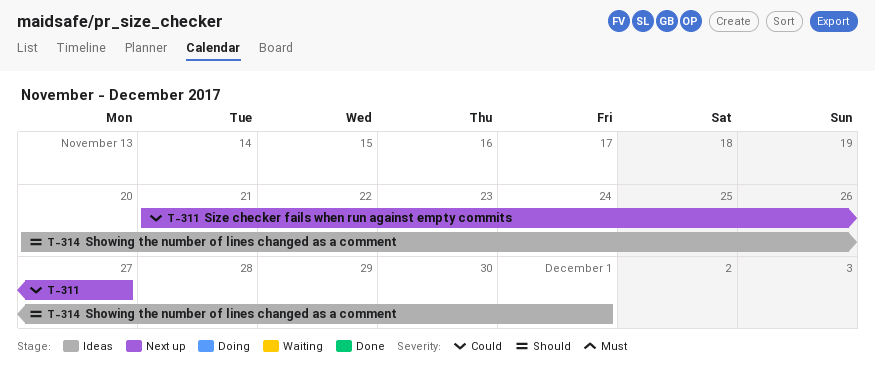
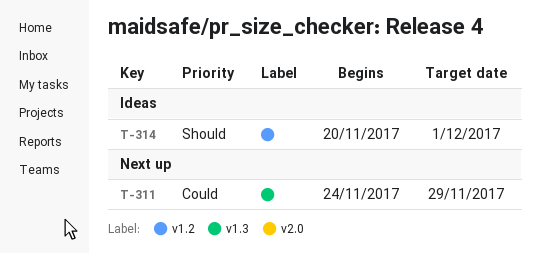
T-311, start: Nov 21 -> Nov 24
T-311, due: Nov 27 -> Nov 29

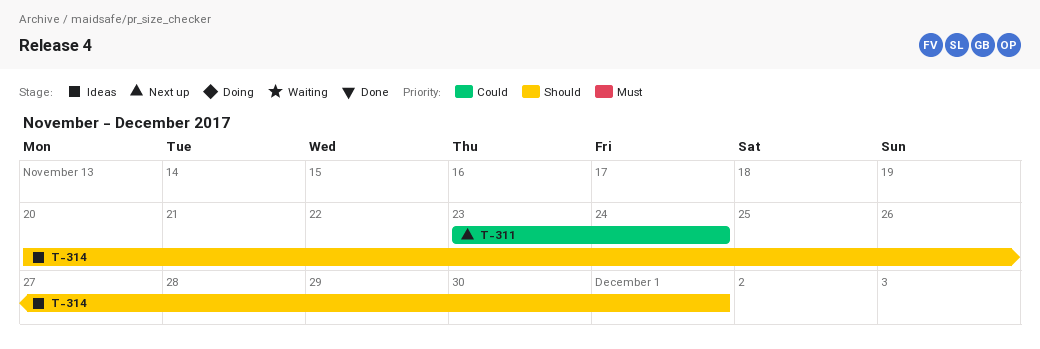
T-311, start: Nov 24 -> Nov 23
T-311, due: Nov 29 -> Nov 24

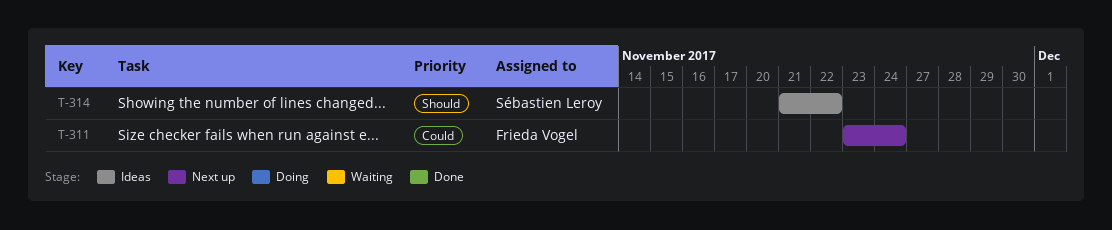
T-314, start: Nov 20 -> Nov 21
T-314, due: Dec 1 -> Nov 22

